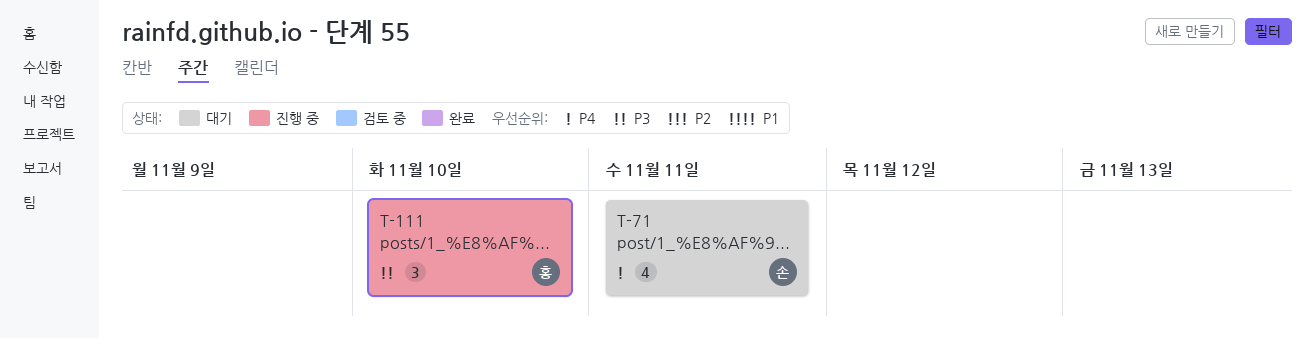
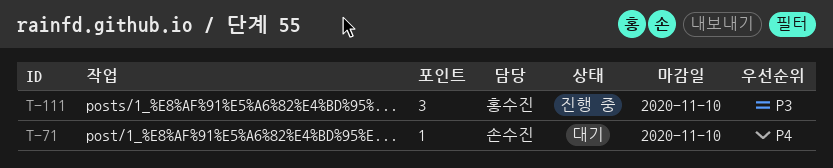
T-71, estimate: 4 -> 1
T-71, due: Nov 11 -> Nov 10

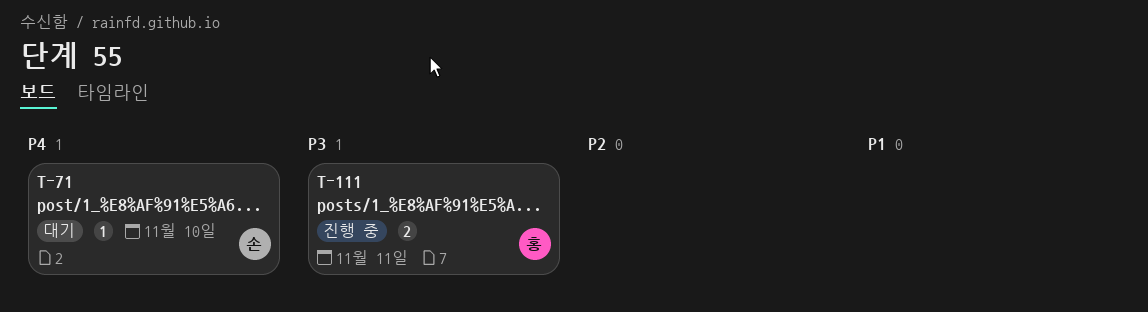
T-111, estimate: 3 -> 2
T-111, due: Nov 10 -> Nov 11

